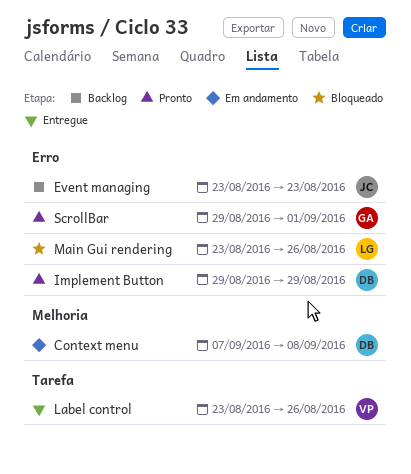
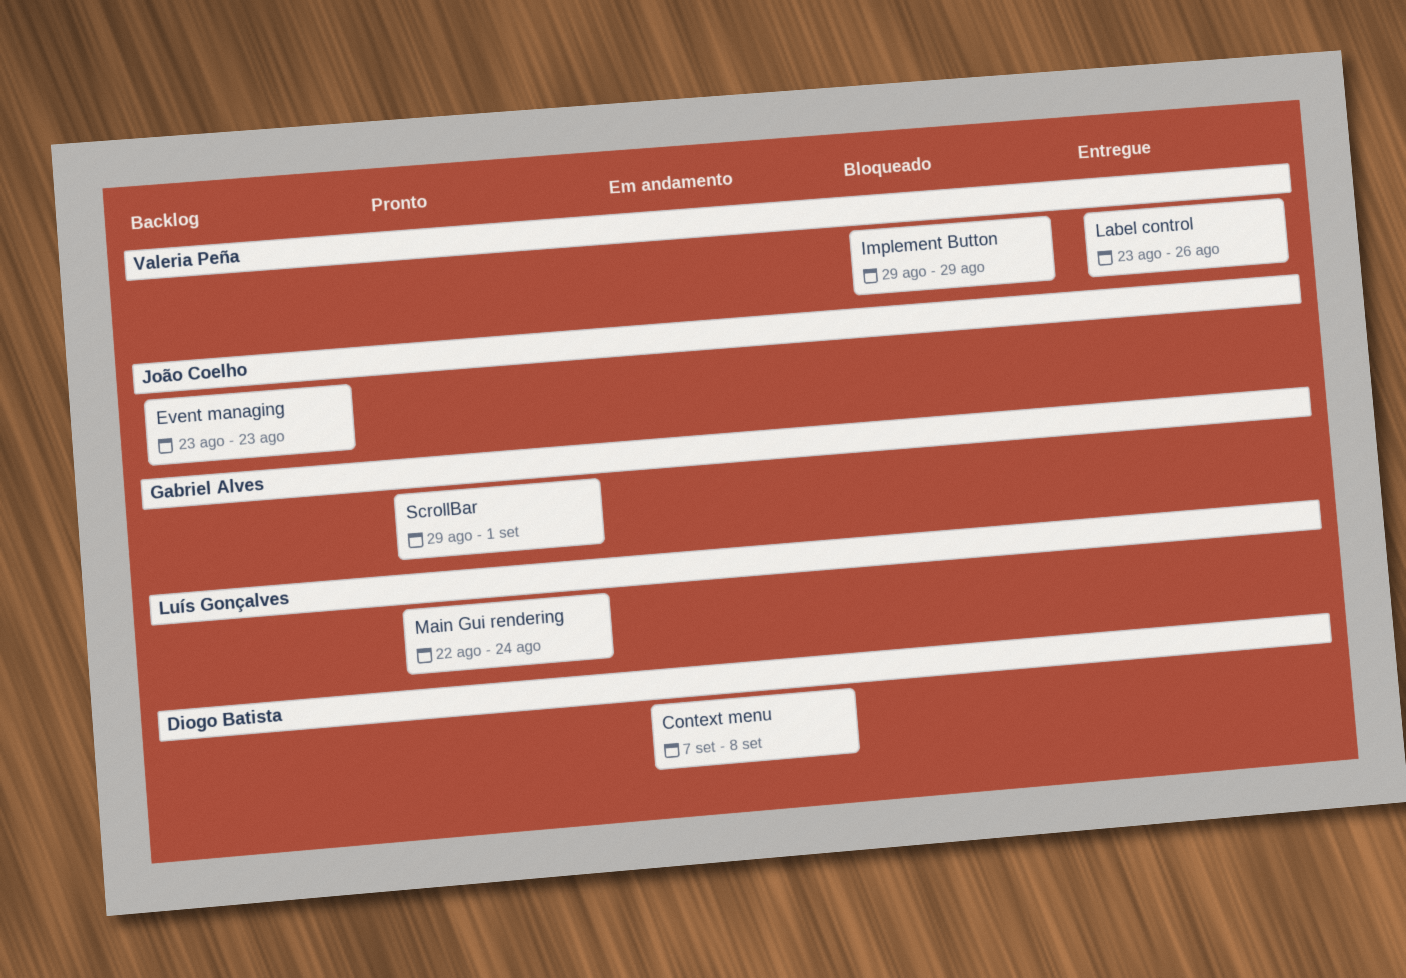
Implement Button, status: Pronto -> Bloqueado
Implement Button, owner: Diogo Batista -> Valeria Peña
Main Gui rendering, status: Bloqueado -> Pronto
Main Gui rendering, start: Aug 23 -> Aug 22
Main Gui rendering, due: Aug 26 -> Aug 24

